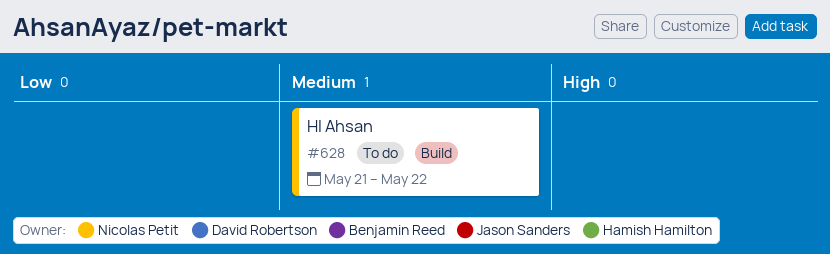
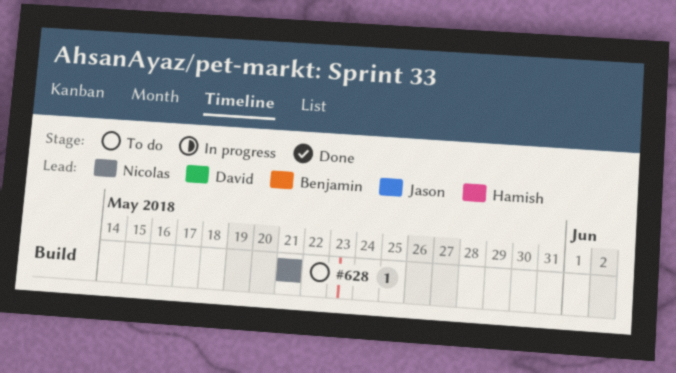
#628, due: May 22 -> May 21

